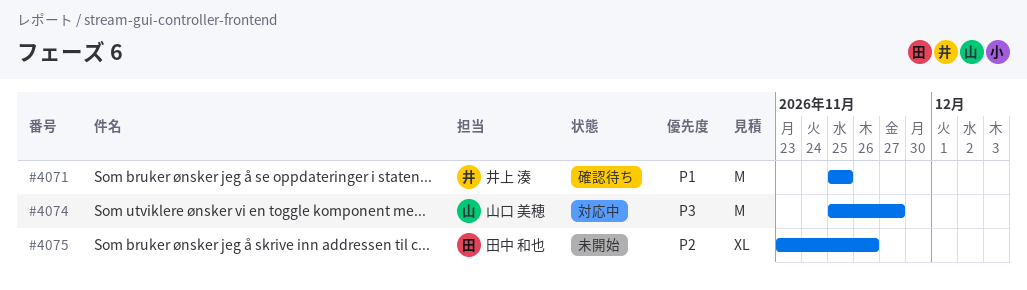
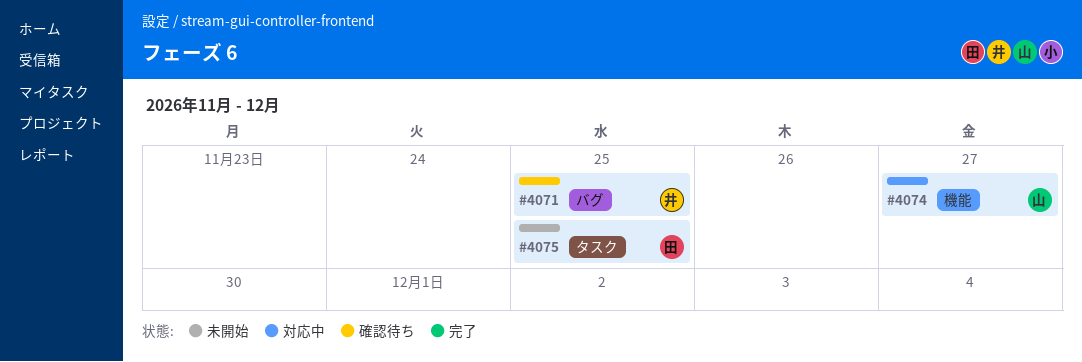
#4075, due: Nov 26 -> Nov 25

